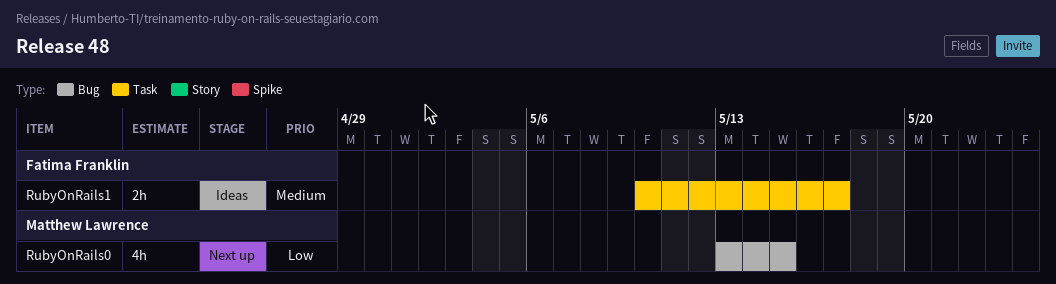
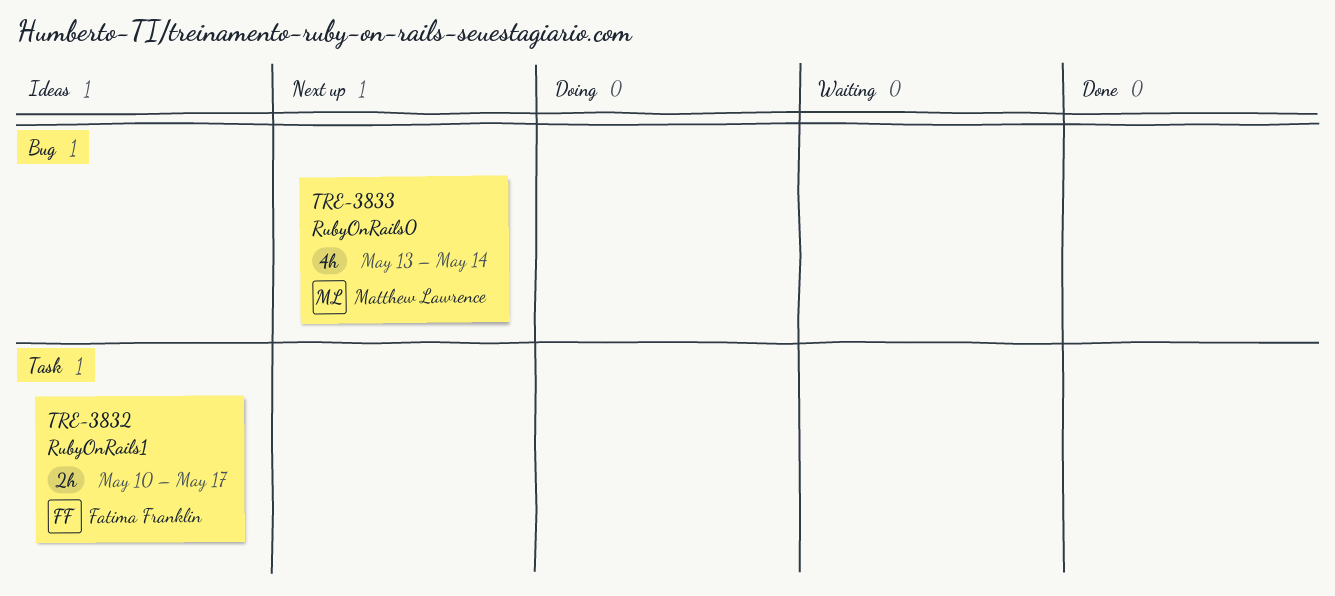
RubyOnRails0, due: May 15 -> May 14

